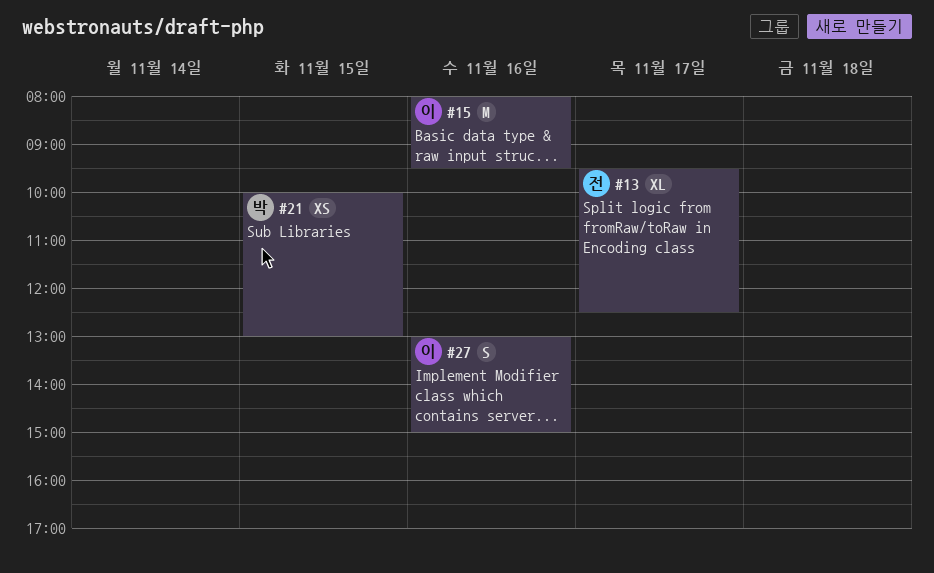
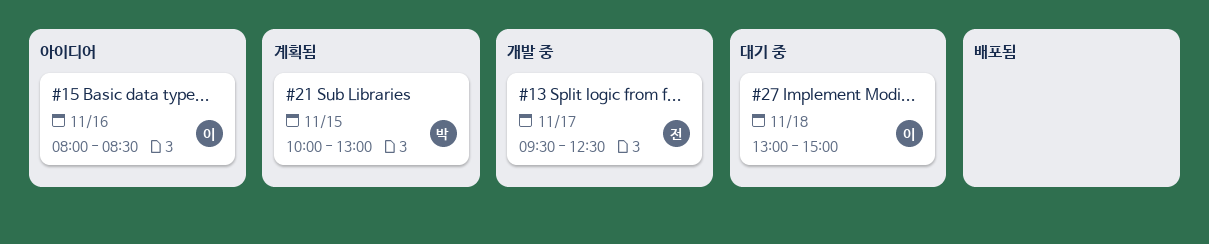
#15, ends: 09:30 -> 08:30
#27, day: Nov 16 -> Nov 18

